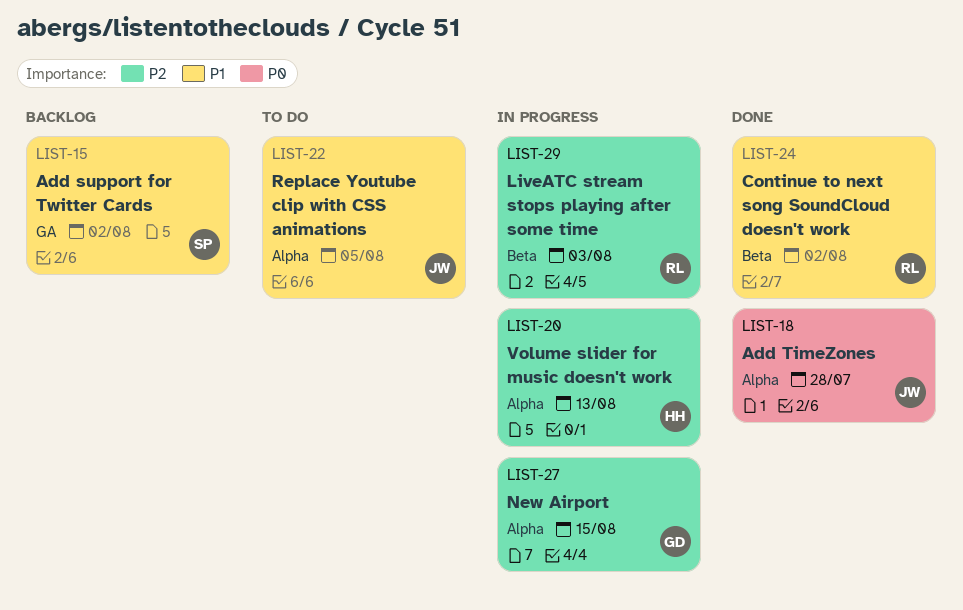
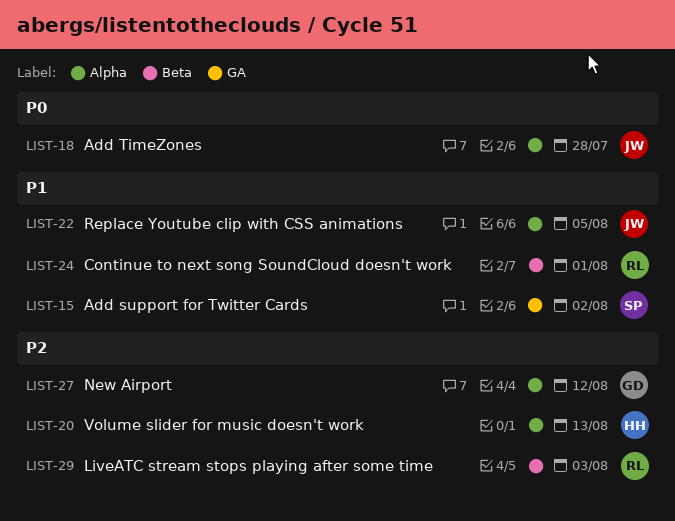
LIST-24, due: Aug 2 -> Aug 1
LIST-27, due: Aug 15 -> Aug 12

